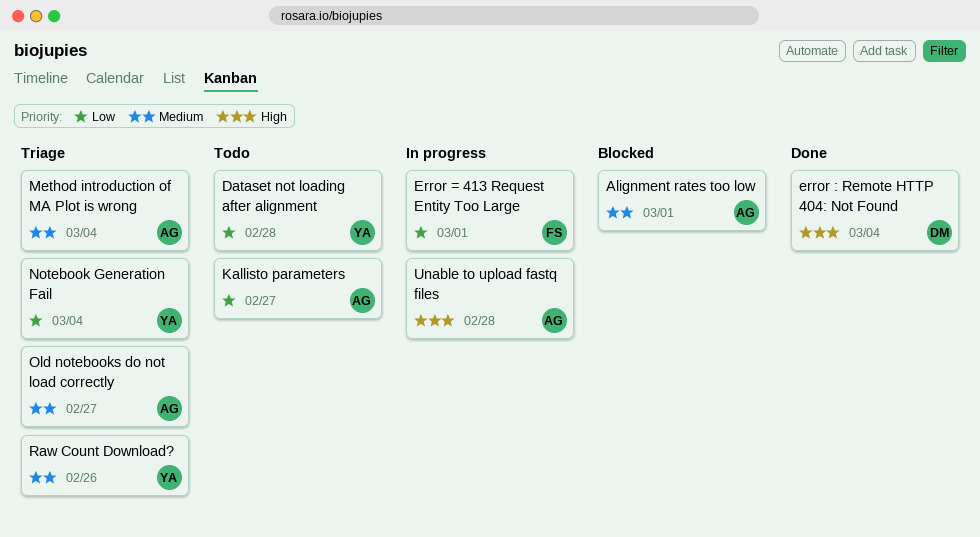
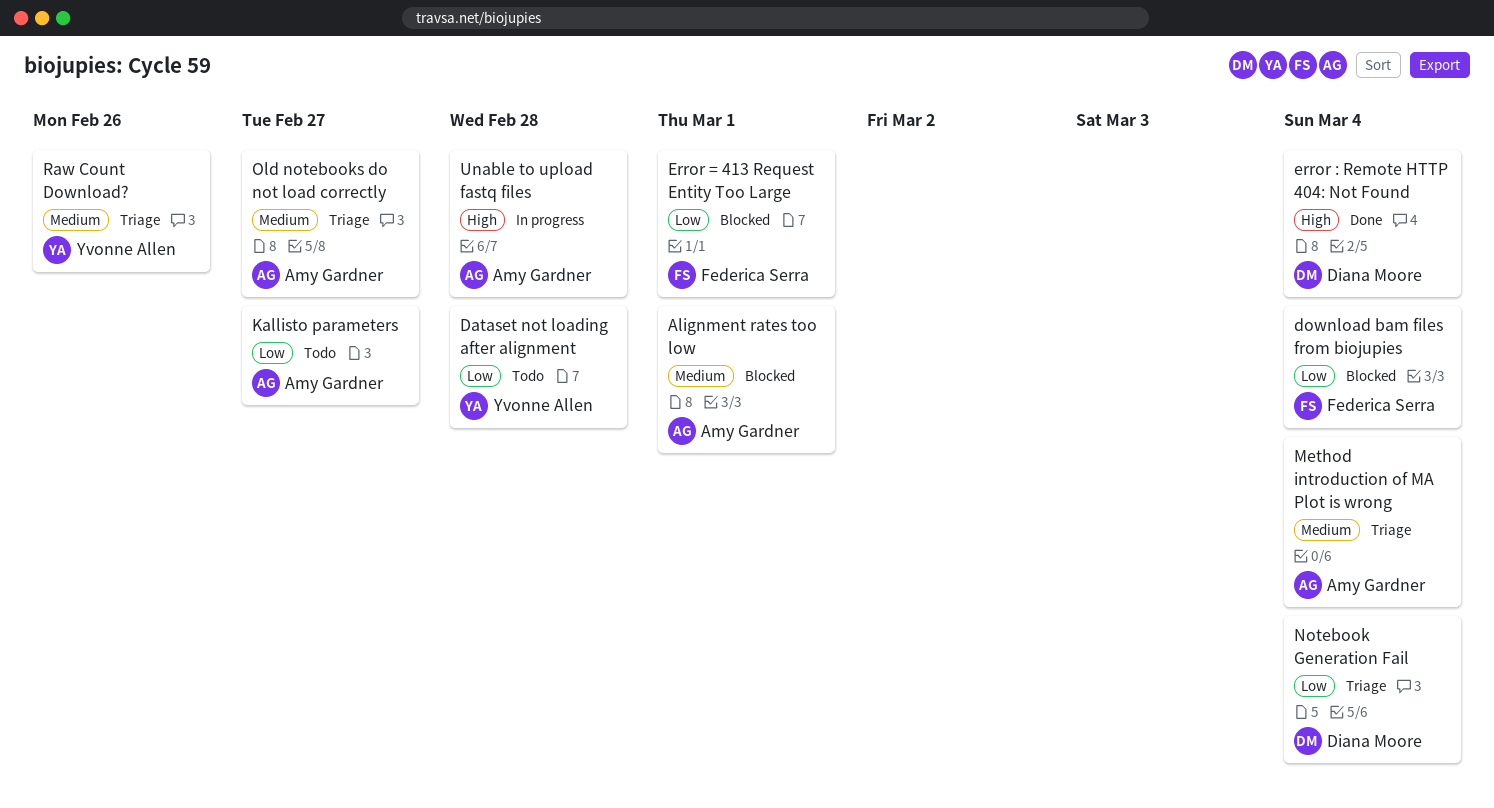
download bam files from biojupies: none -> present
Error = 413 Request Entity Too Large, status: In progress -> Blocked
Notebook Generation Fail, owner: Yvonne Allen -> Diana Moore

